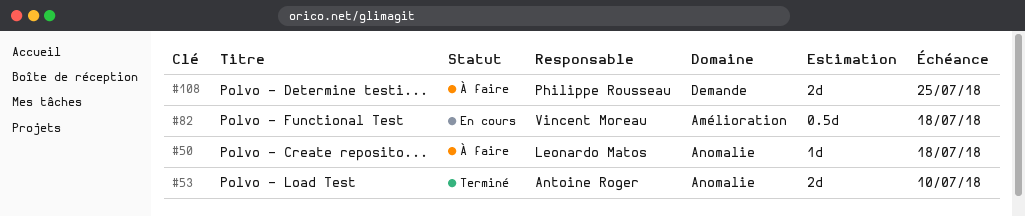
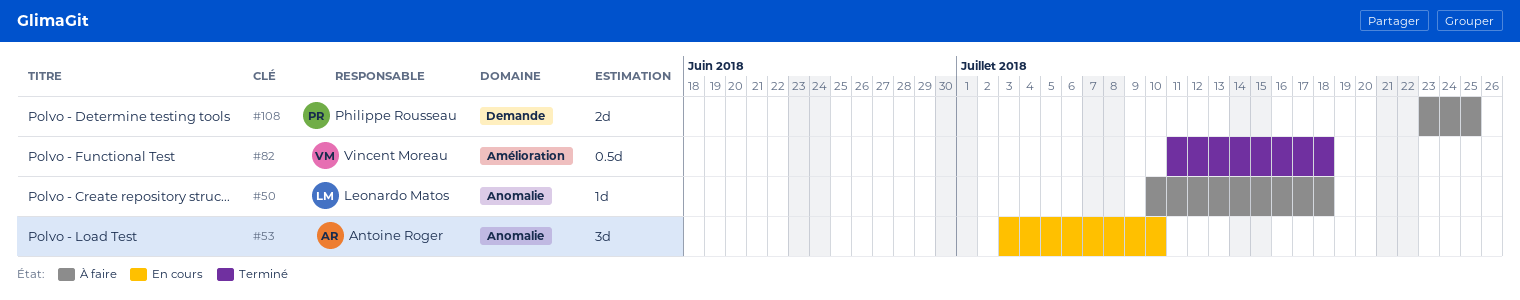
#53, status: Terminé -> En cours
#53, estimate: 2d -> 3d
#82, status: En cours -> Terminé

